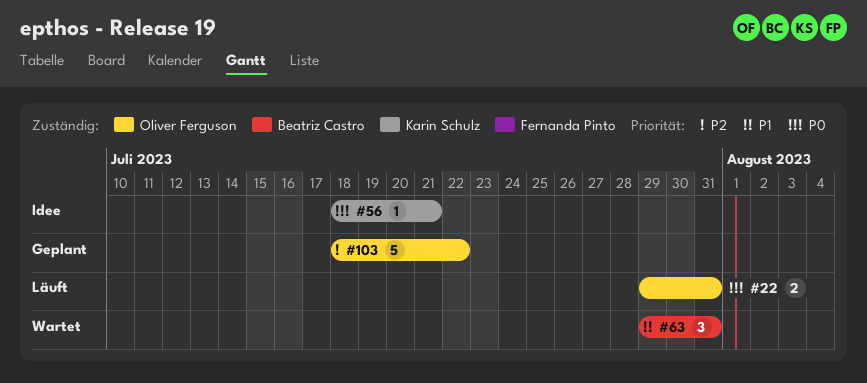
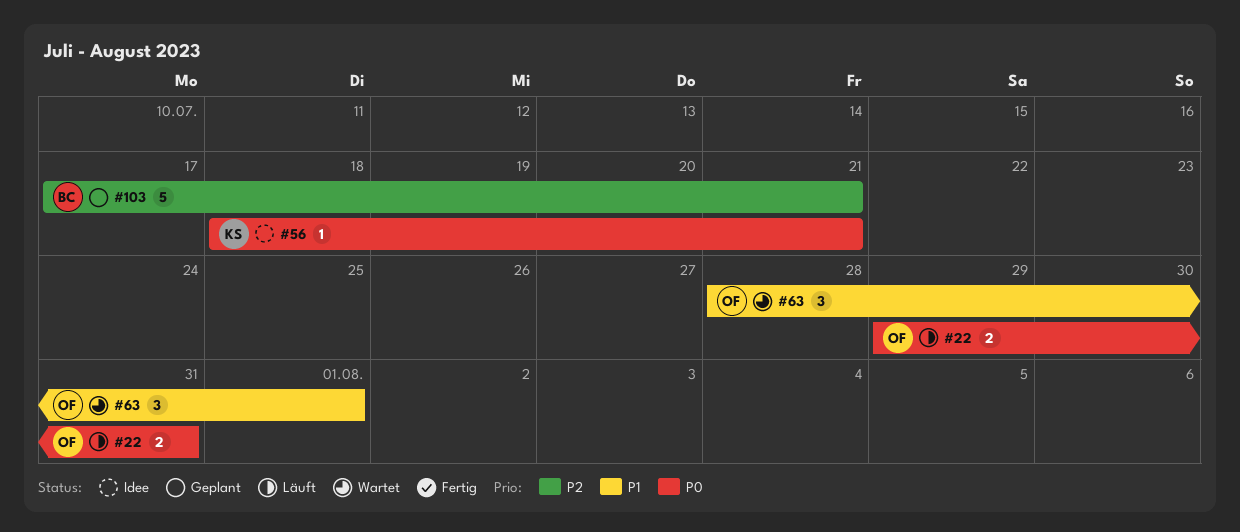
#63, owner: Beatriz Castro -> Oliver Ferguson
#63, start: Jul 29 -> Jul 28
#63, due: Jul 31 -> Aug 1
#103, owner: Oliver Ferguson -> Beatriz Castro
#103, start: Jul 18 -> Jul 17
#103, due: Jul 22 -> Jul 21

